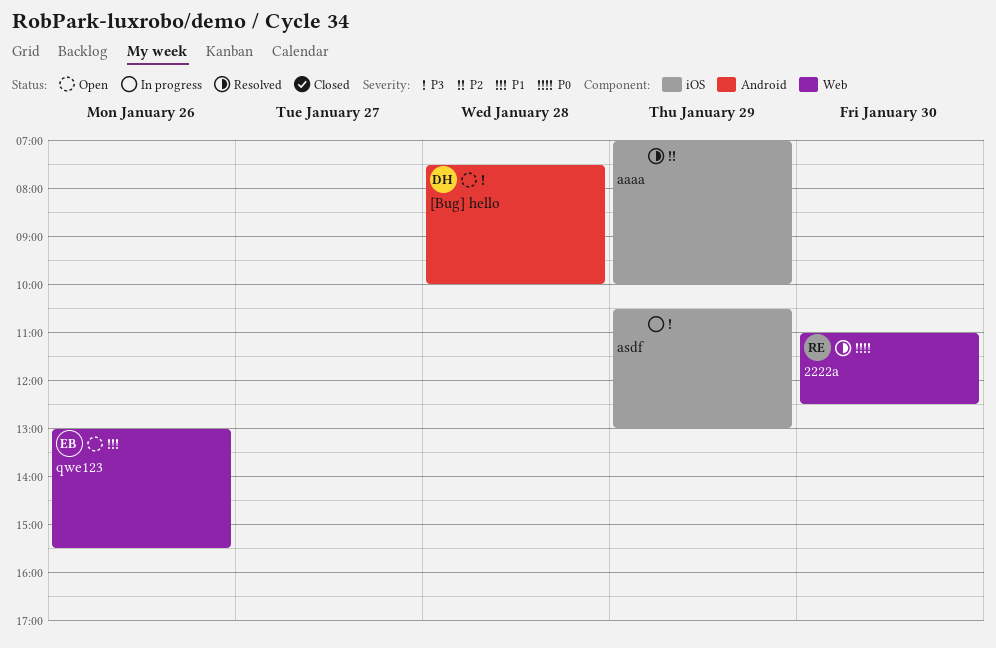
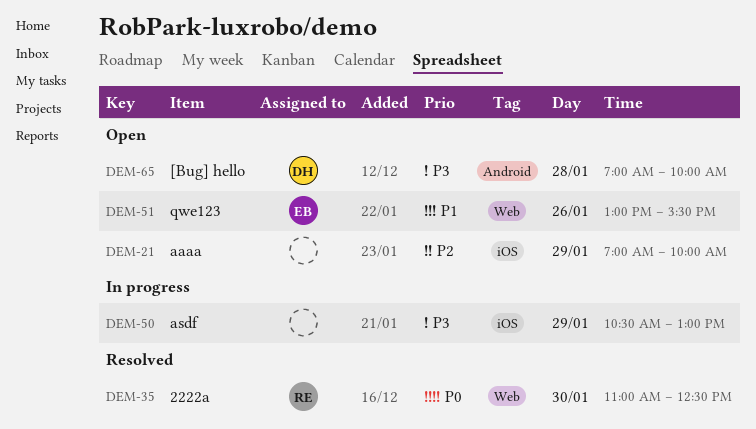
[Bug] hello, begins: 07:30 -> 07:00
aaaa, status: Resolved -> Open

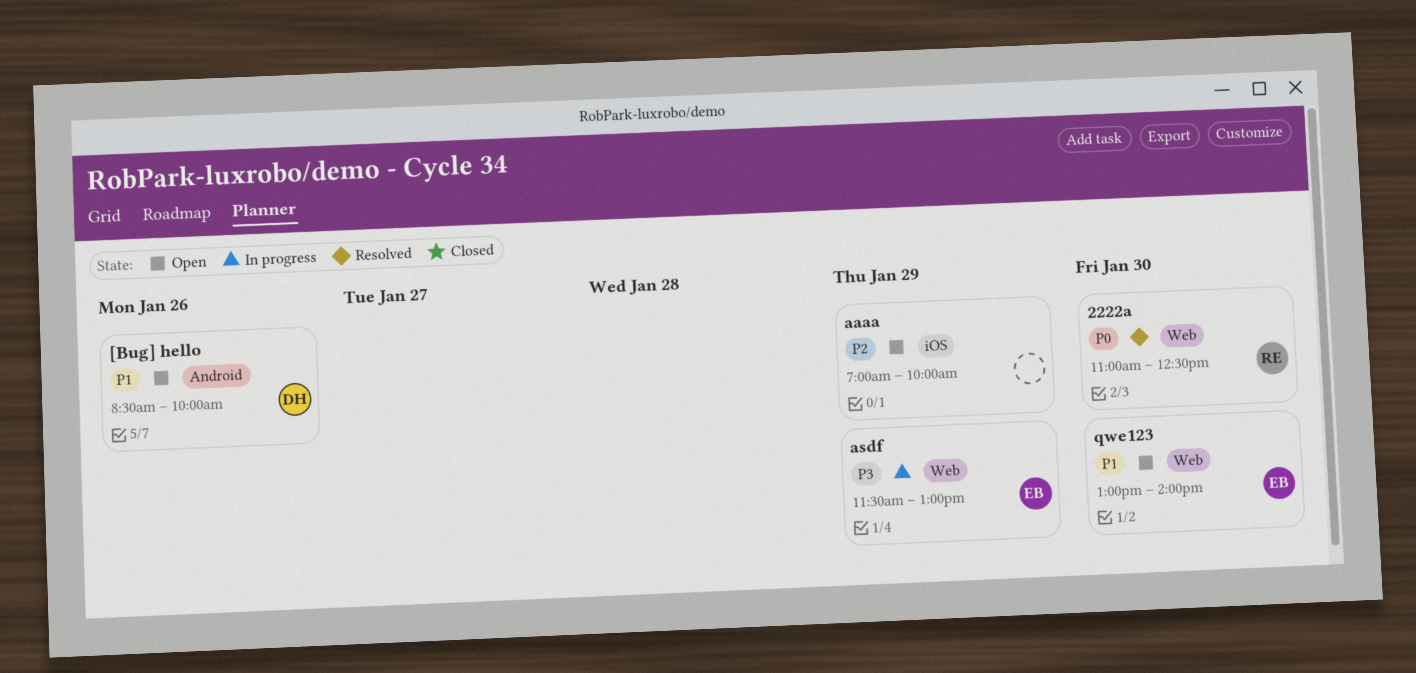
[Bug] hello, priority: P3 -> P1
[Bug] hello, day: Jan 28 -> Jan 26
[Bug] hello, begins: 07:00 -> 08:30
asdf, owner: none -> EB
asdf, label: iOS -> Web
asdf, begins: 10:30 -> 11:30
qwe123, day: Jan 26 -> Jan 30
qwe123, ends: 15:30 -> 14:00

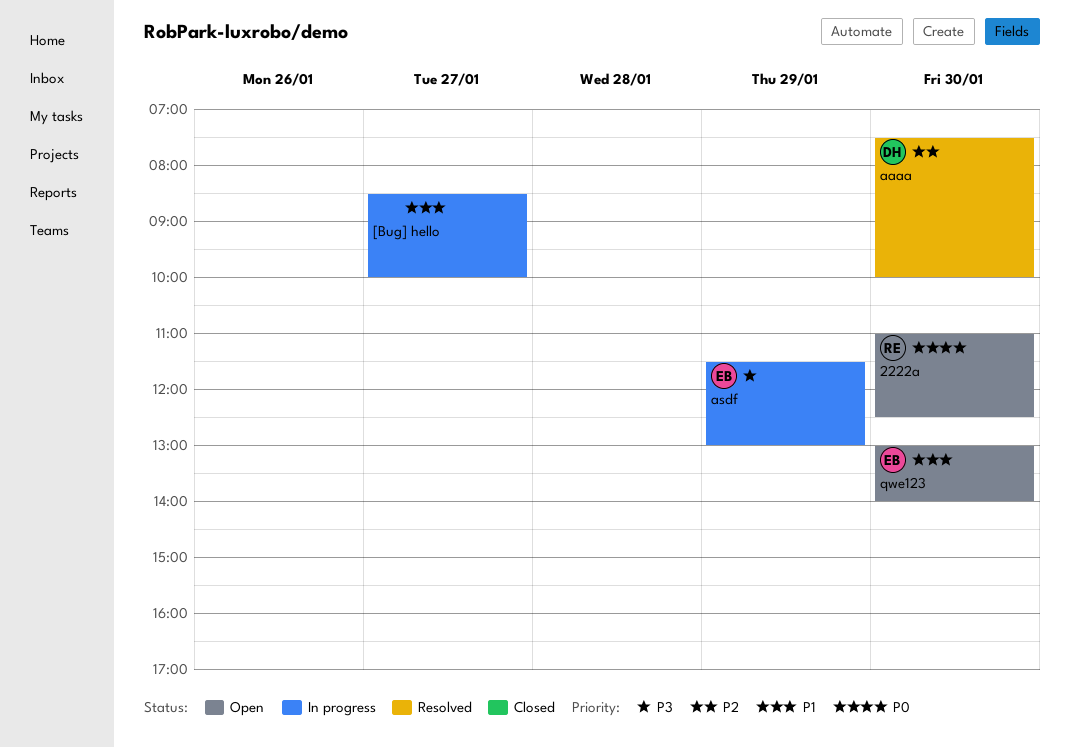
2222a, status: Resolved -> Open
[Bug] hello, status: Open -> In progress
[Bug] hello, owner: DH -> none
[Bug] hello, day: Jan 26 -> Jan 27
aaaa, status: Open -> Resolved
aaaa, owner: none -> DH
aaaa, day: Jan 29 -> Jan 30
aaaa, begins: 07:00 -> 07:30

